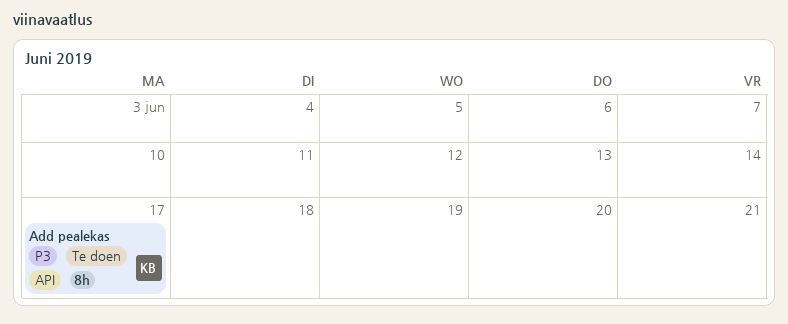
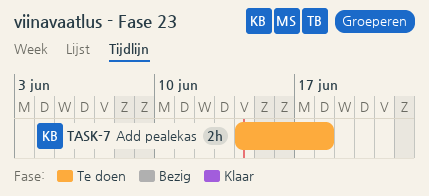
Add pealekas, estimate: 8h -> 2h
Add pealekas, due: Jun 17 -> Jun 18

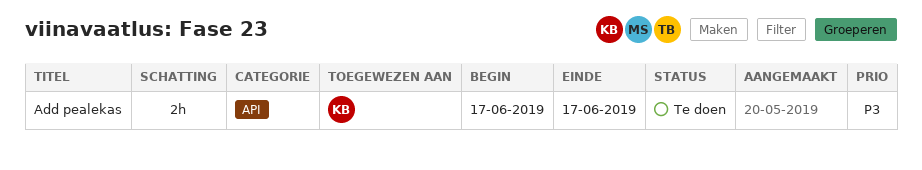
Add pealekas, start: Jun 14 -> Jun 17
Add pealekas, due: Jun 18 -> Jun 17

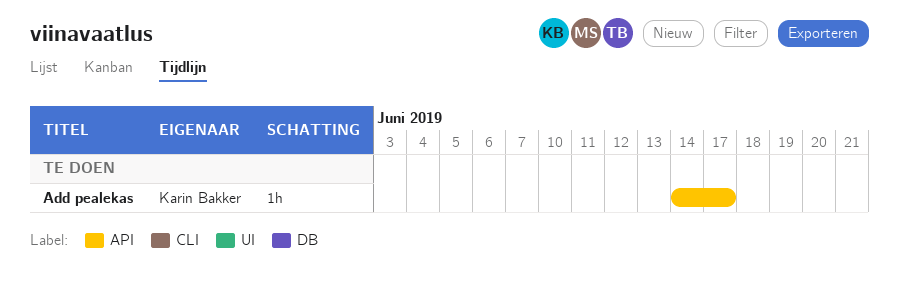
Add pealekas, estimate: 2h -> 1h
Add pealekas, start: Jun 17 -> Jun 14

